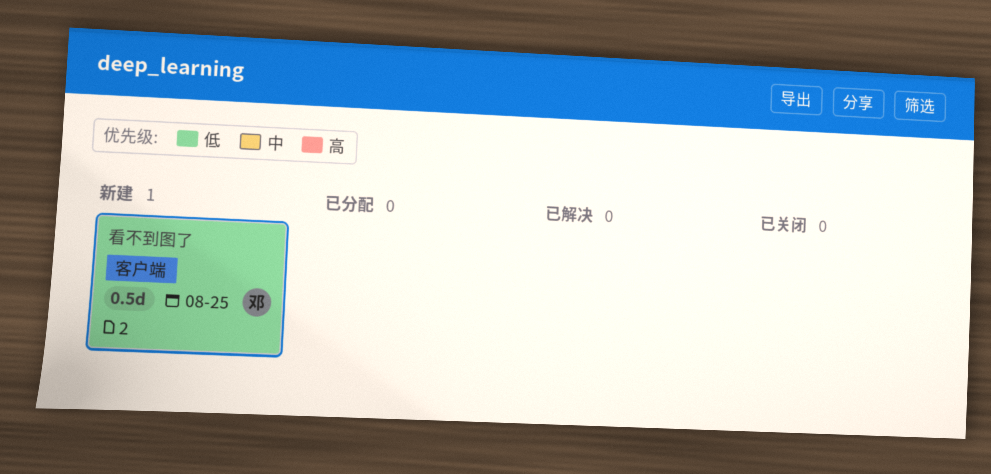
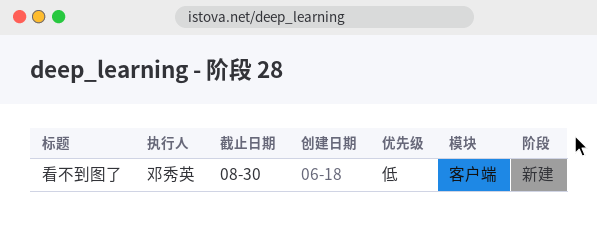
看不到图了, due: Aug 25 -> Aug 30

